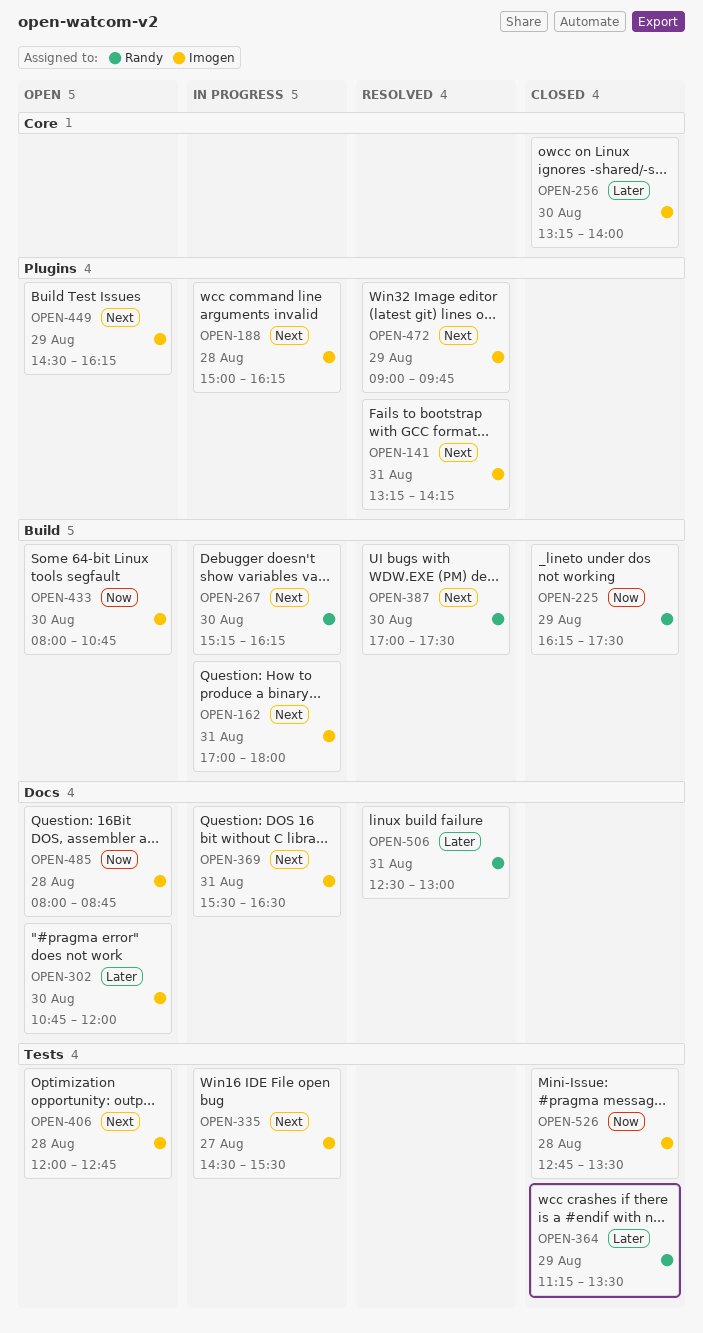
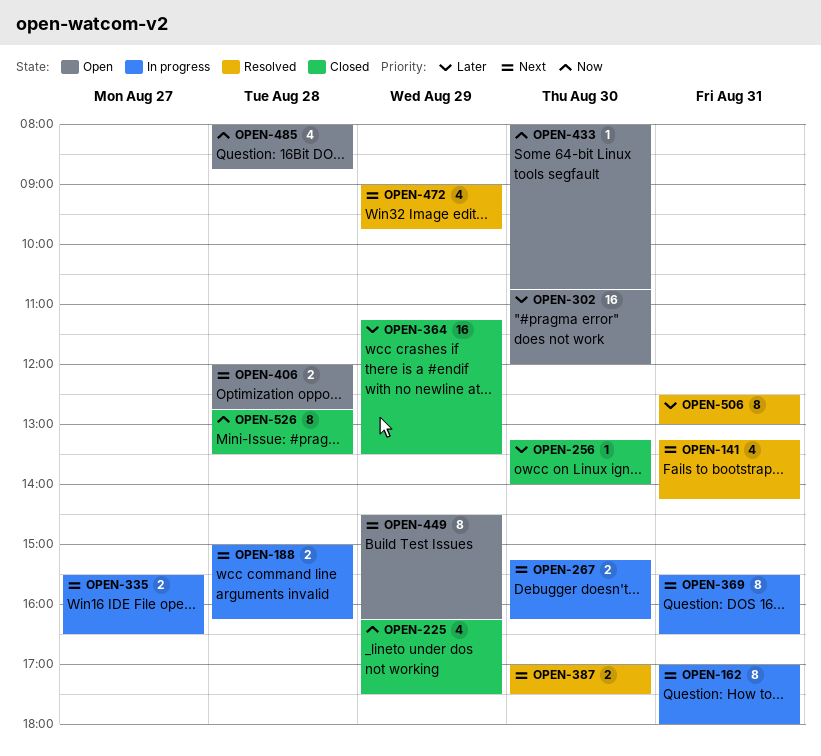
OPEN-335, begins: 14:30 -> 15:30
OPEN-335, ends: 15:30 -> 16:30

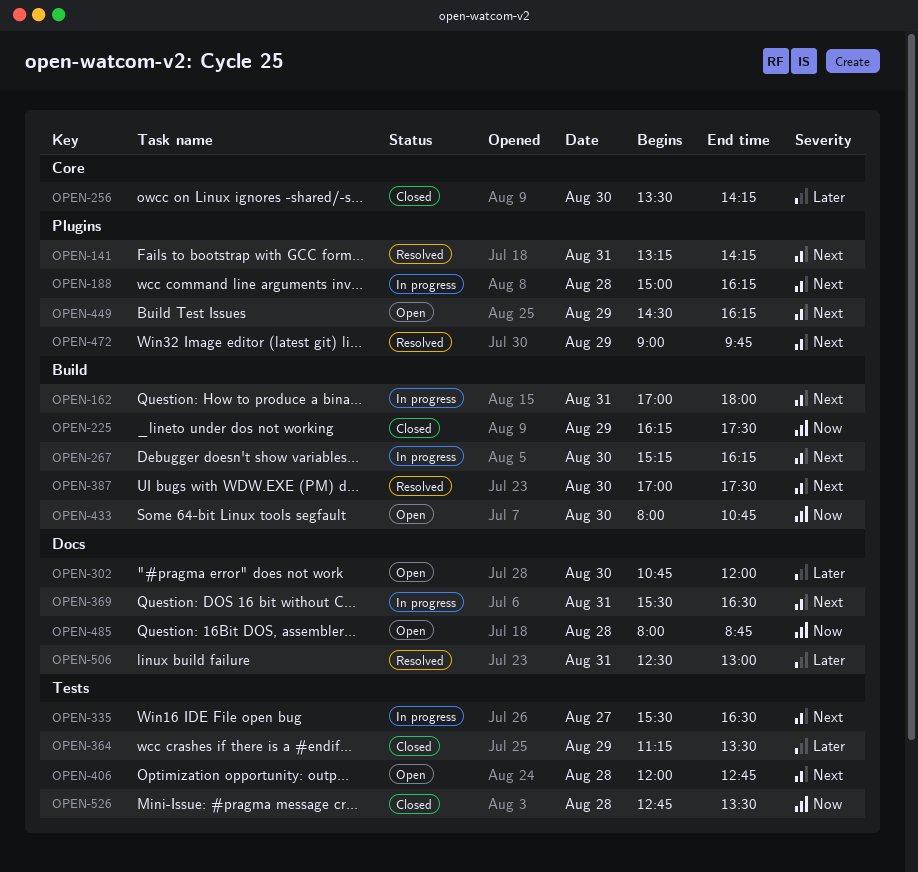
OPEN-256, begins: 13:15 -> 13:30
OPEN-256, ends: 14:00 -> 14:15

